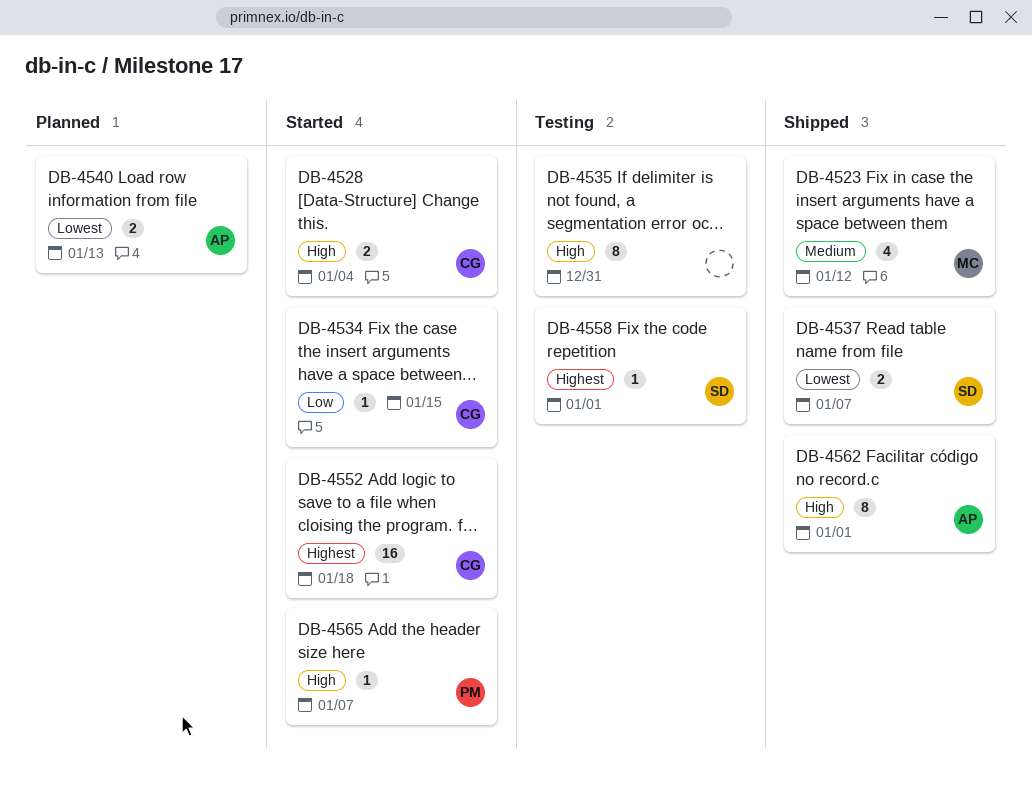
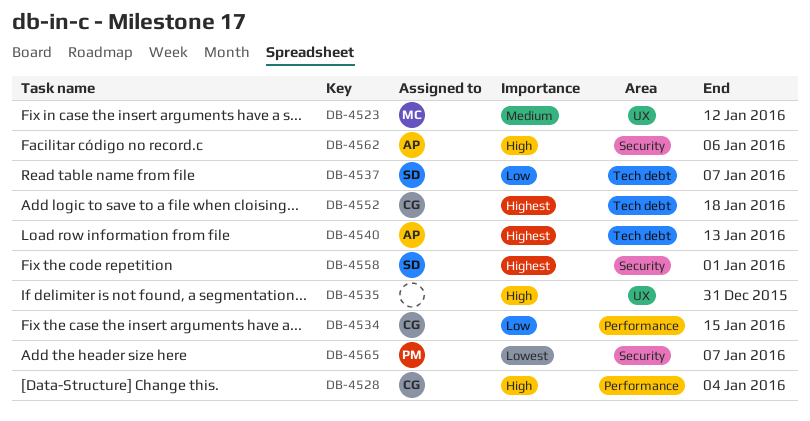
DB-4537, priority: Lowest -> Low
DB-4540, priority: Lowest -> Highest
DB-4562, due: Jan 1 -> Jan 6
DB-4565, priority: High -> Lowest

